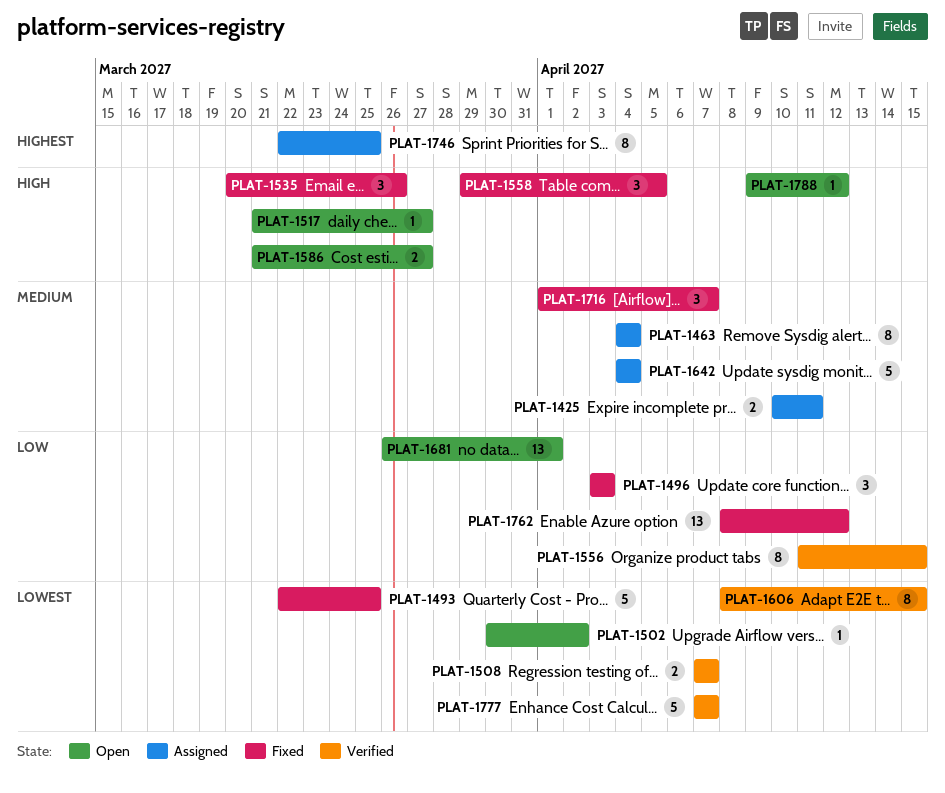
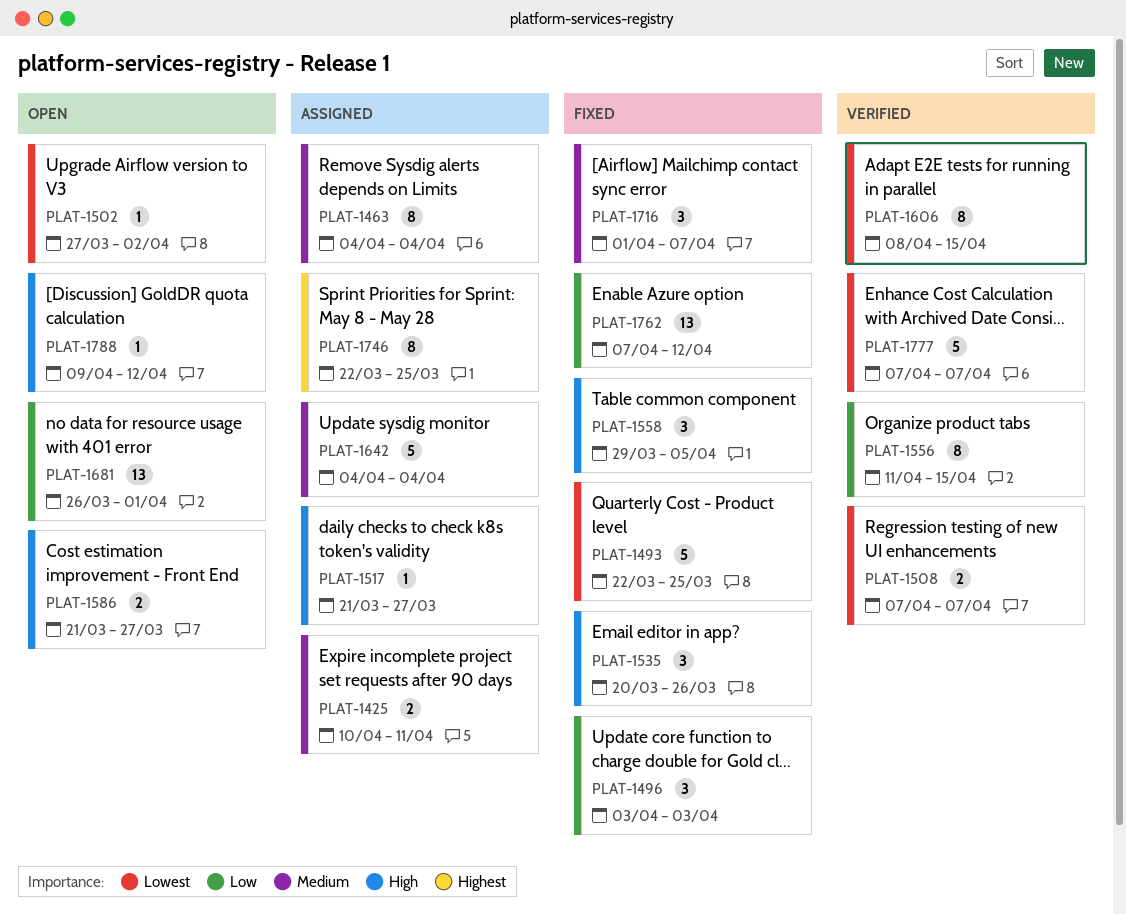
PLAT-1502, start: Mar 30 -> Mar 27
PLAT-1517, status: Open -> Assigned
PLAT-1762, start: Apr 8 -> Apr 7

